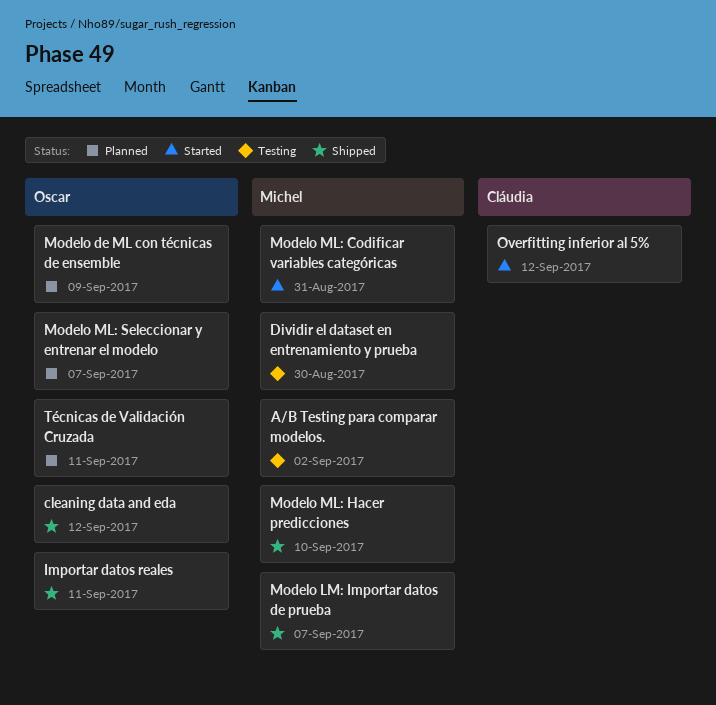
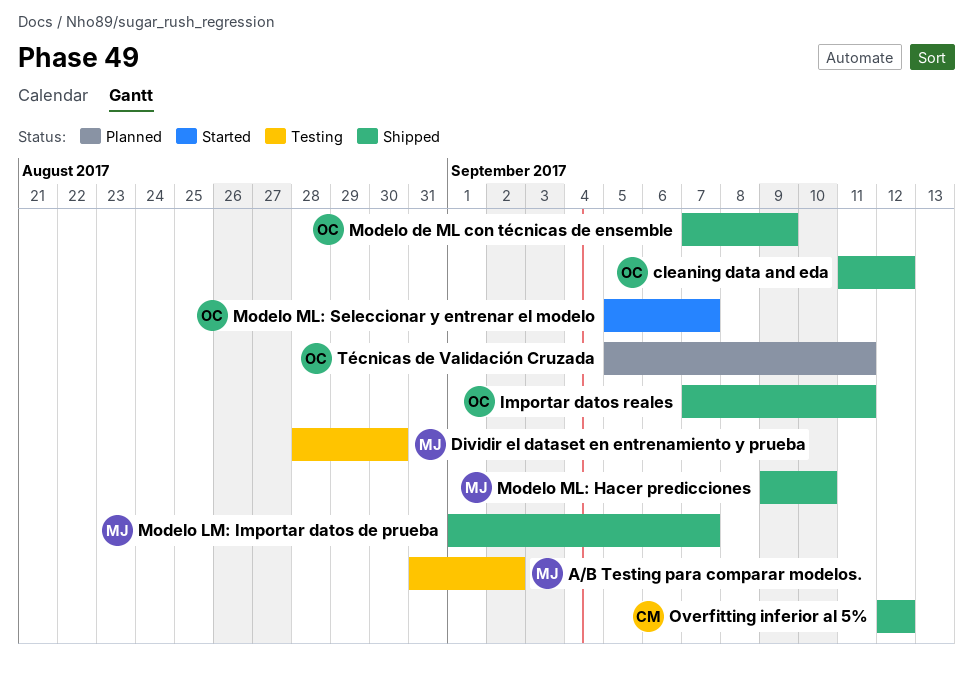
Modelo de ML con técnicas de ensemble, status: Planned -> Shipped
Modelo ML: Codificar variables categóricas: present -> none
Modelo ML: Seleccionar y entrenar el modelo, status: Planned -> Started
Overfitting inferior al 5%, status: Started -> Shipped

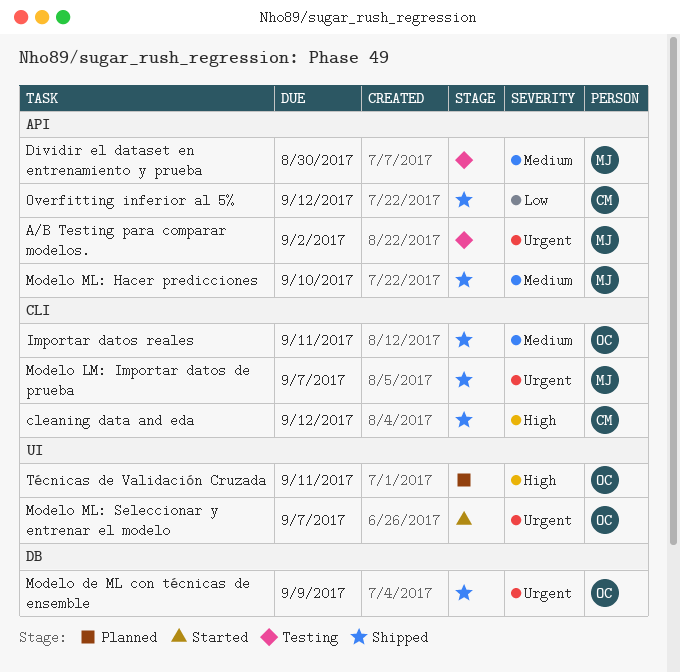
cleaning data and eda, owner: OC -> CM

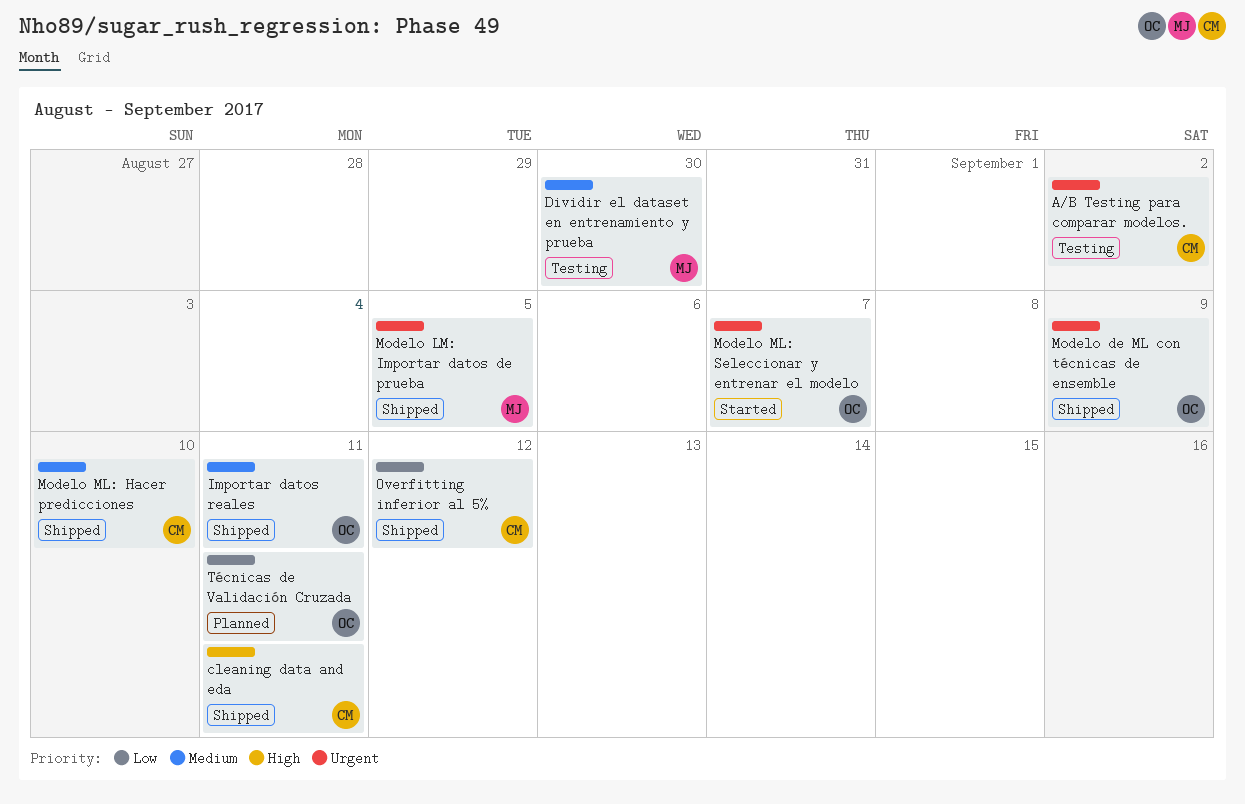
A/B Testing para comparar modelos., owner: MJ -> CM
cleaning data and eda, due: Sep 12 -> Sep 11
Modelo LM: Importar datos de prueba, due: Sep 7 -> Sep 5
Modelo ML: Hacer predicciones, owner: MJ -> CM
Técnicas de Validación Cruzada, priority: High -> Low

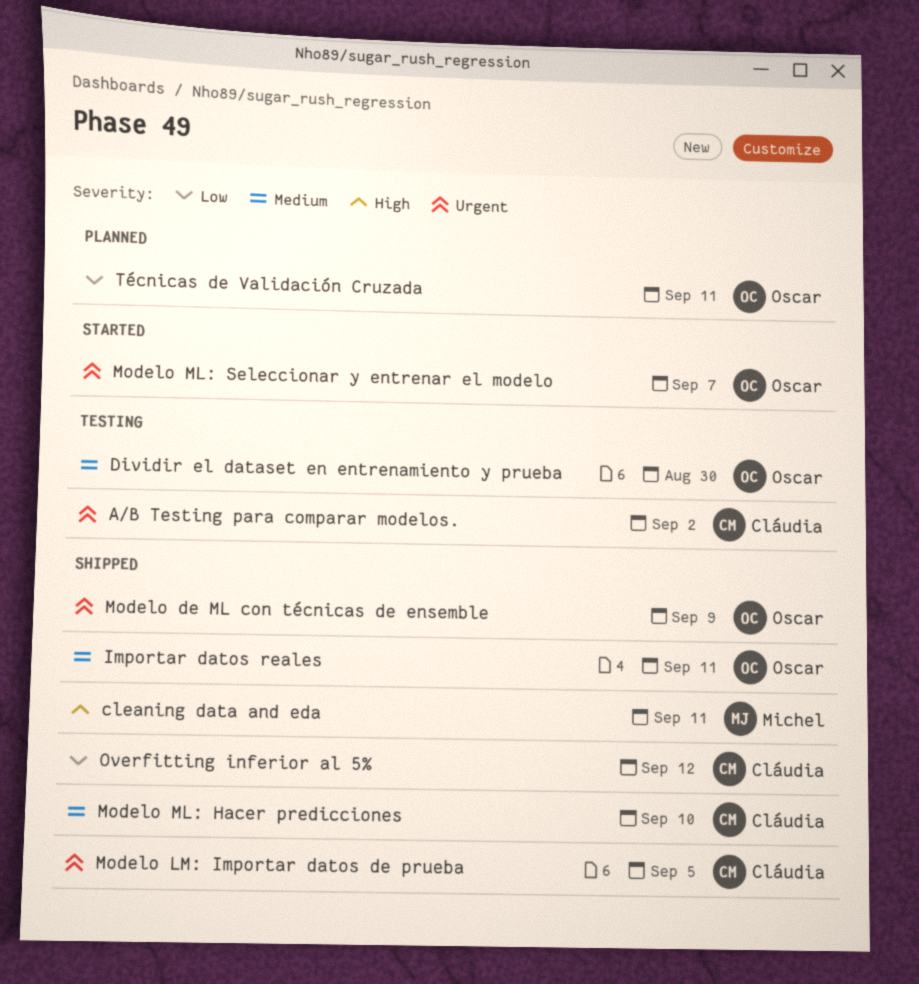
cleaning data and eda, owner: Cláudia -> Michel
Dividir el dataset en entrenamiento y prueba, owner: Michel -> Oscar
Modelo LM: Importar datos de prueba, owner: Michel -> Cláudia

